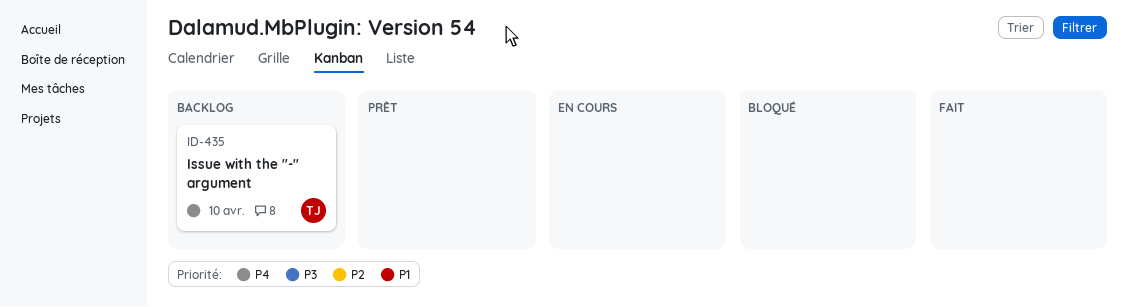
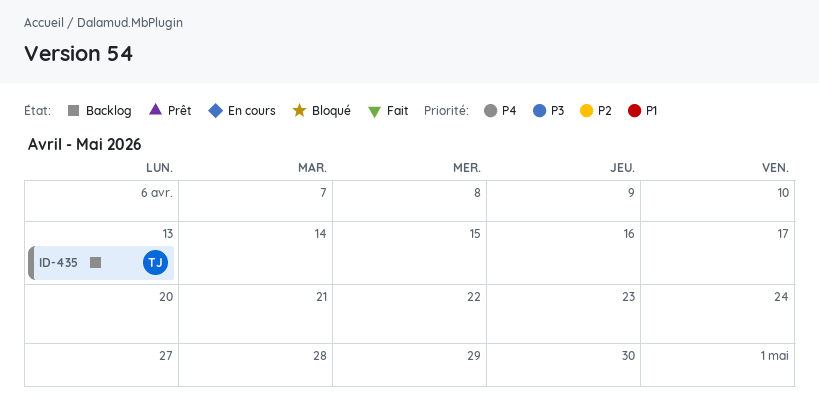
ID-435, due: Apr 10 -> Apr 13

